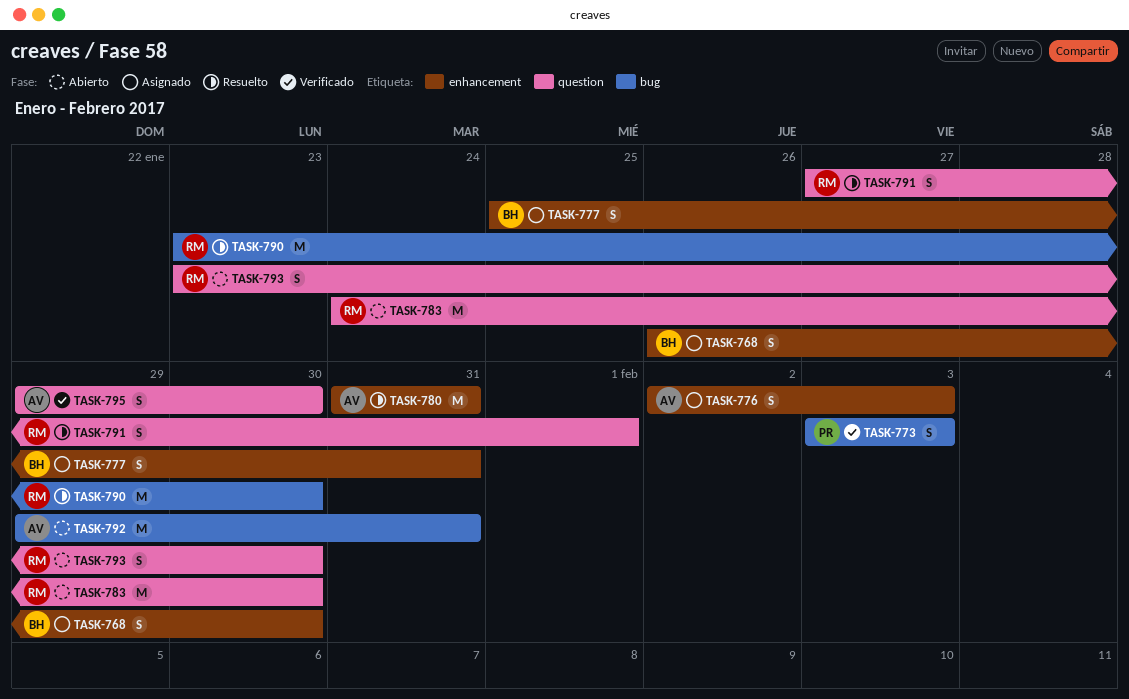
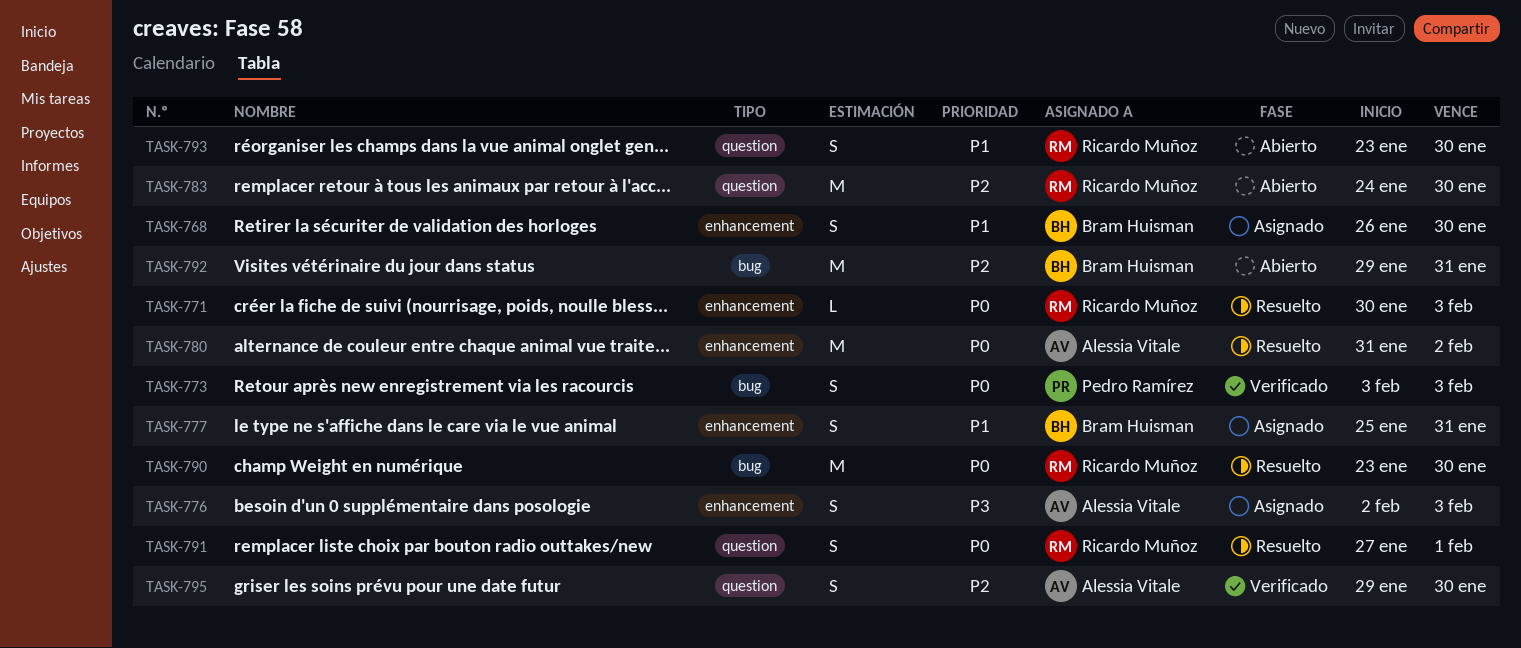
TASK-771: none -> present
TASK-780, due: Jan 31 -> Feb 2
TASK-792, owner: Alessia Vitale -> Bram Huisman

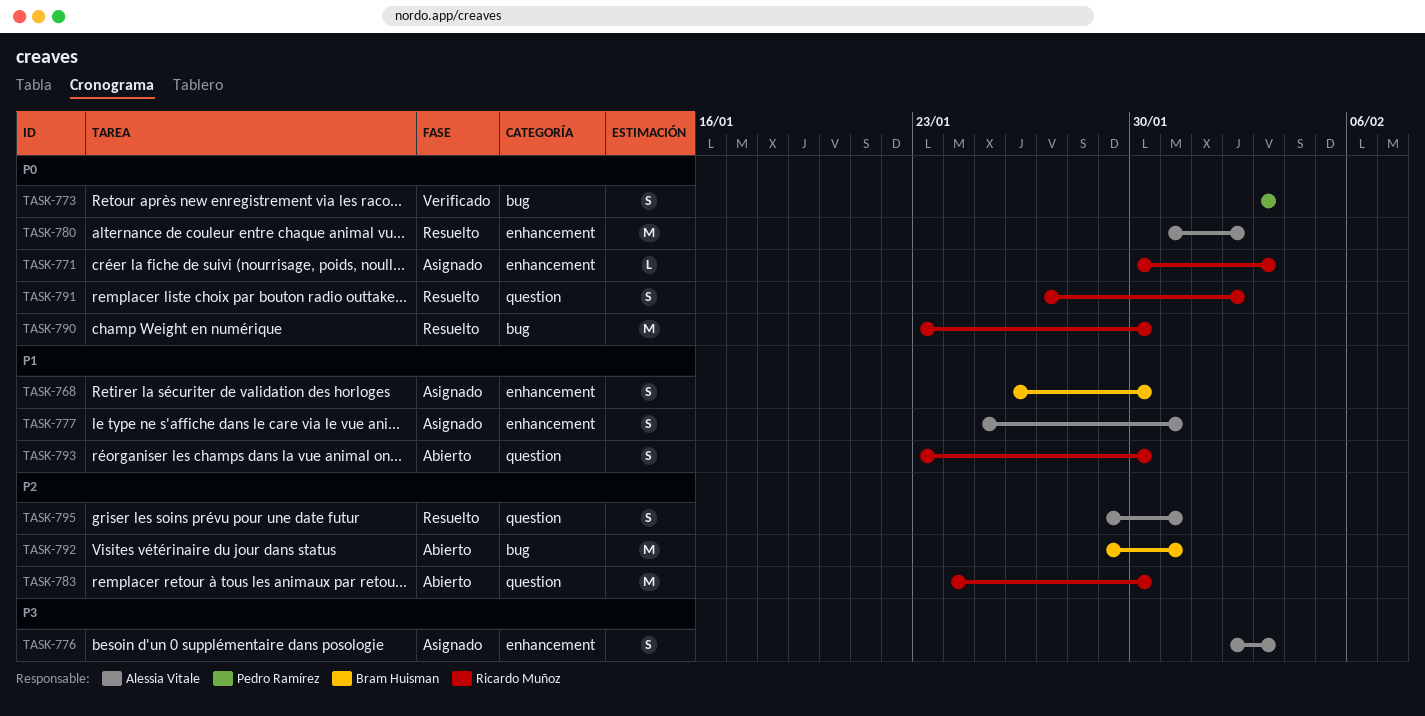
TASK-771, status: Resuelto -> Asignado
TASK-777, owner: Bram Huisman -> Alessia Vitale
TASK-791, due: Feb 1 -> Feb 2
TASK-795, status: Verificado -> Resuelto
TASK-795, due: Jan 30 -> Jan 31

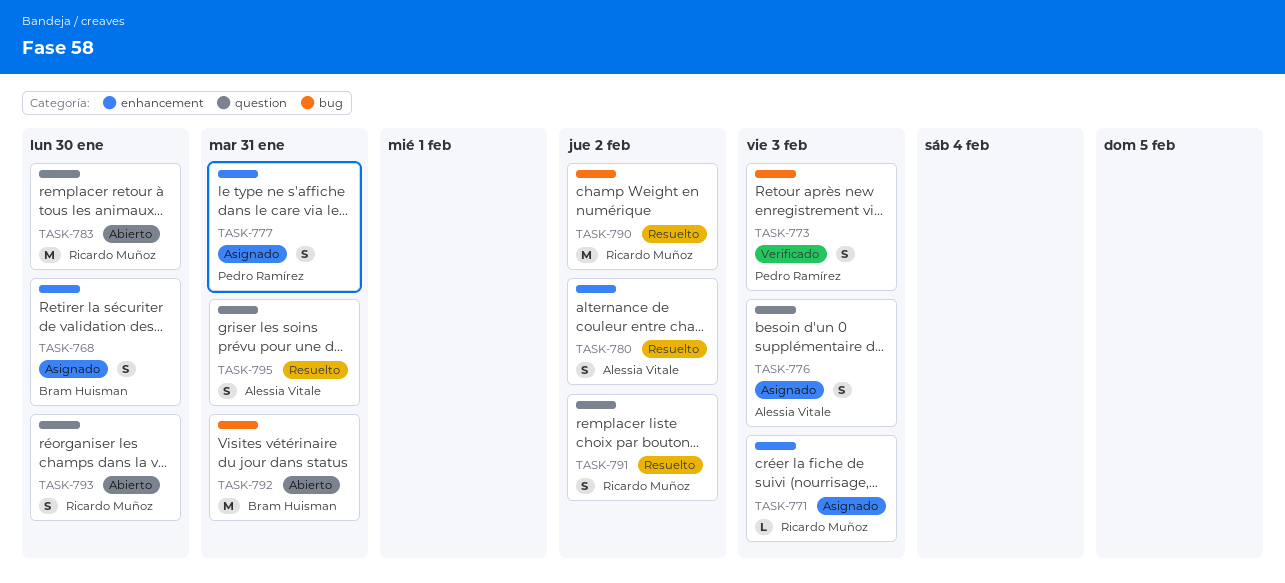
TASK-776, label: enhancement -> question
TASK-777, owner: Alessia Vitale -> Pedro Ramírez
TASK-780, estimate: M -> S
TASK-790, due: Jan 30 -> Feb 2

